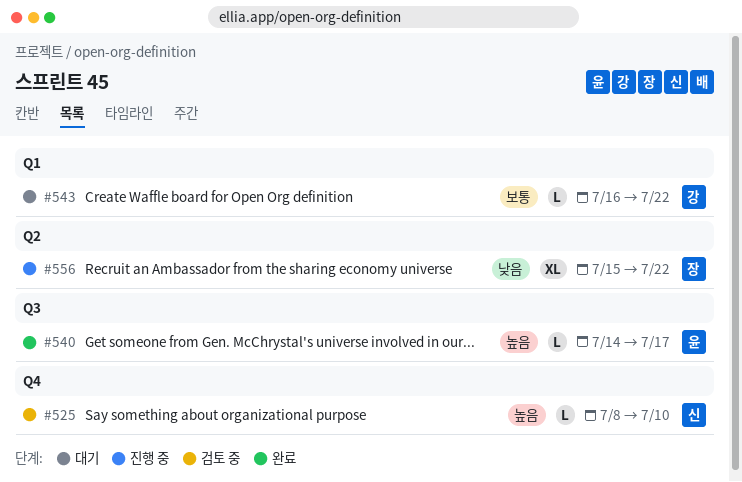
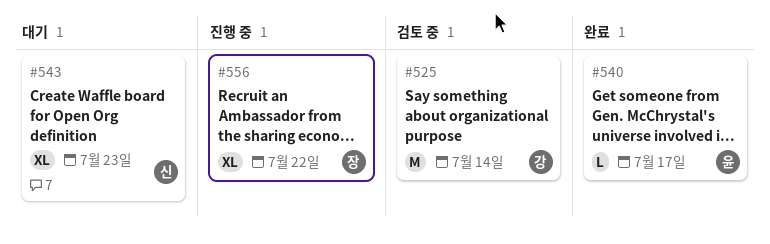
#525, owner: 신 -> 강
#525, estimate: L -> M
#525, due: Jul 10 -> Jul 14
#543, owner: 강 -> 신
#543, estimate: L -> XL
#543, due: Jul 22 -> Jul 23

